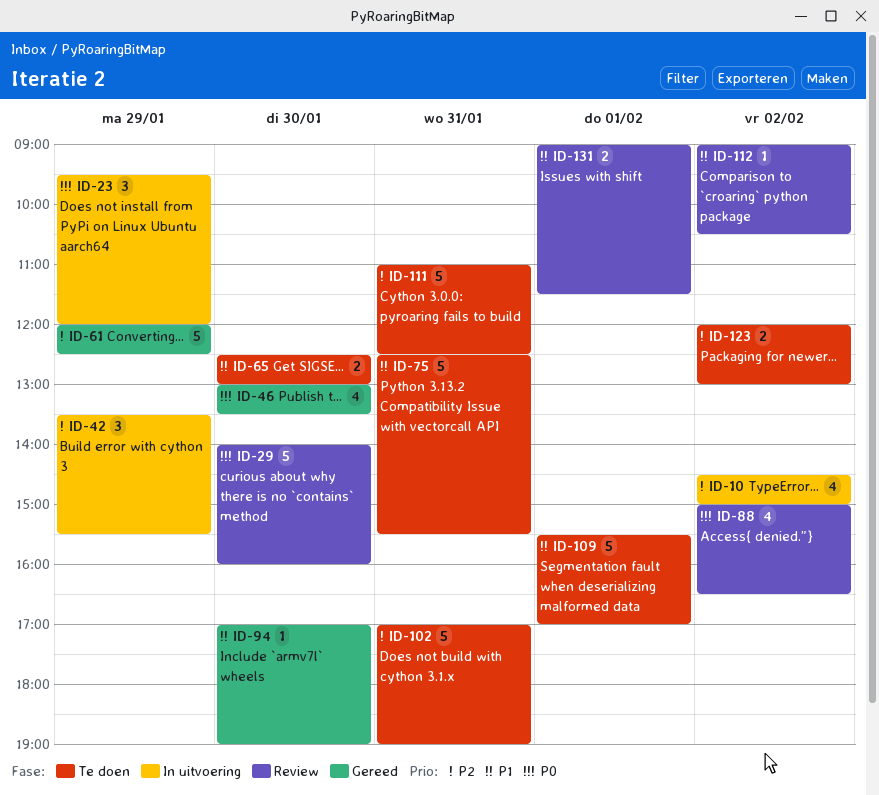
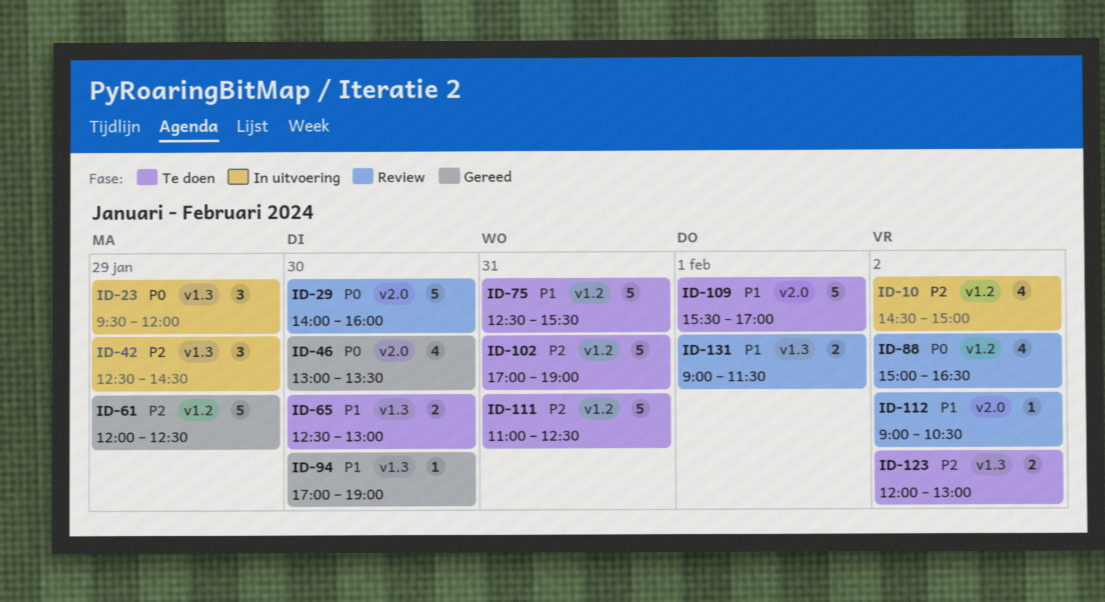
ID-42, begins: 13:30 -> 12:30
ID-42, ends: 15:30 -> 14:30

